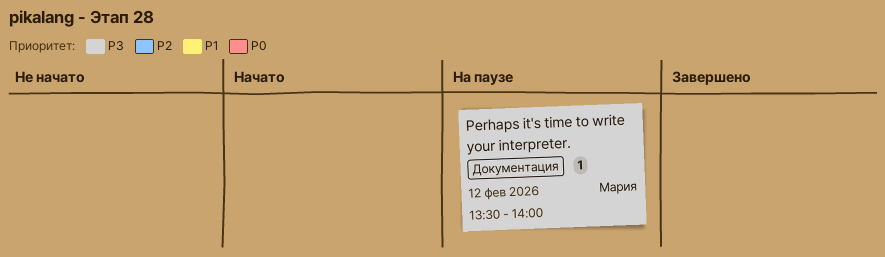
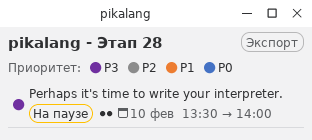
Perhaps it's time to write your interpreter., estimate: 1 -> 2
Perhaps it's time to write your interpreter., day: Feb 12 -> Feb 10

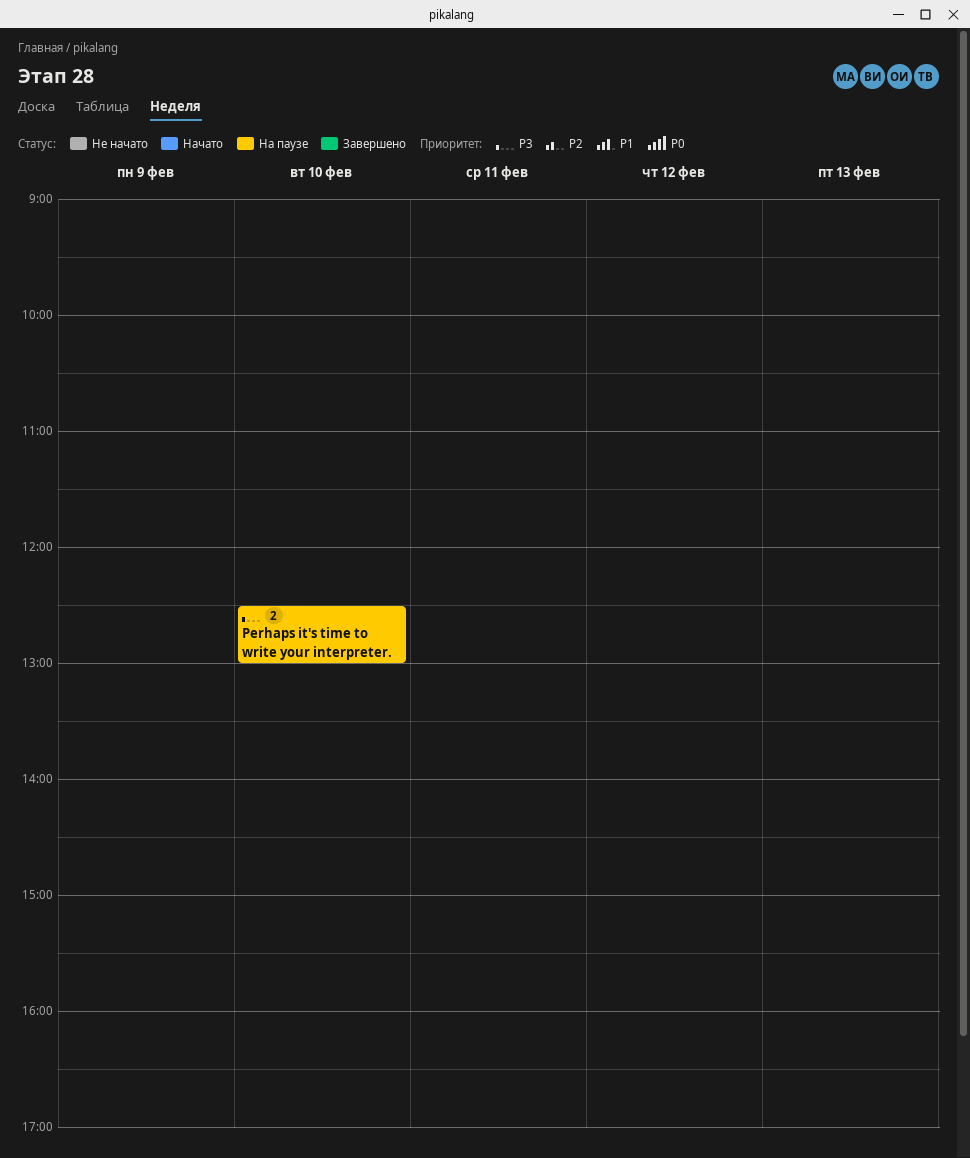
Perhaps it's time to write your interpreter., begins: 13:30 -> 12:30
Perhaps it's time to write your interpreter., ends: 14:00 -> 13:00

